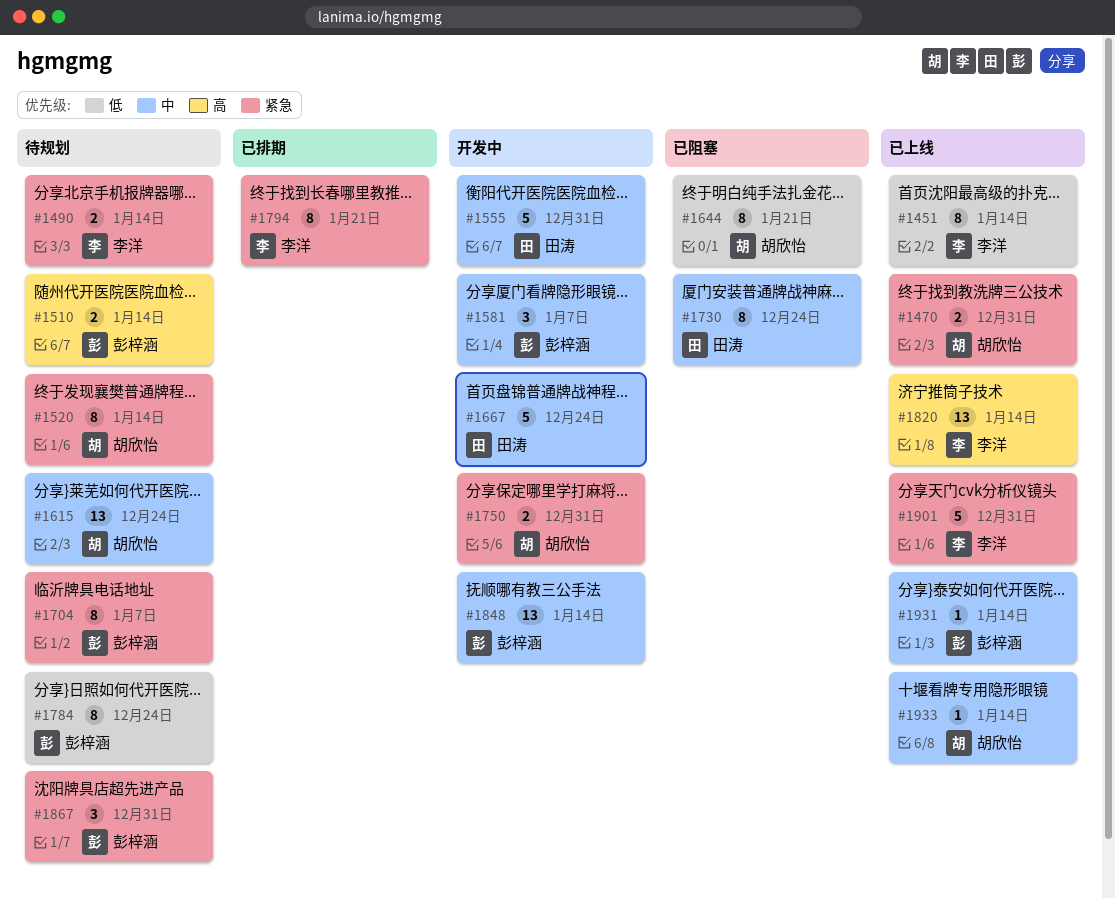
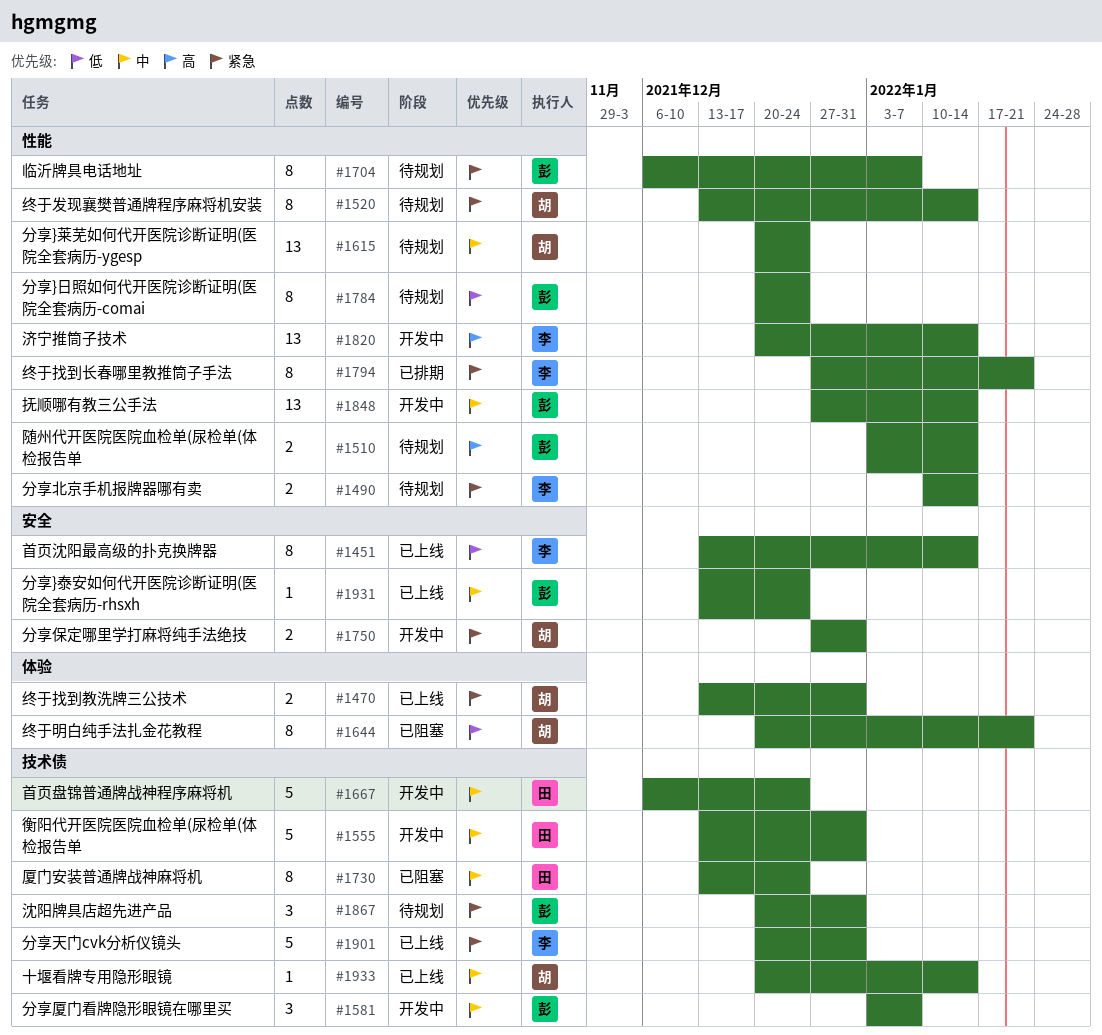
#1820, status: 已上线 -> 开发中
#1931, due: Jan 14 -> Dec 24

